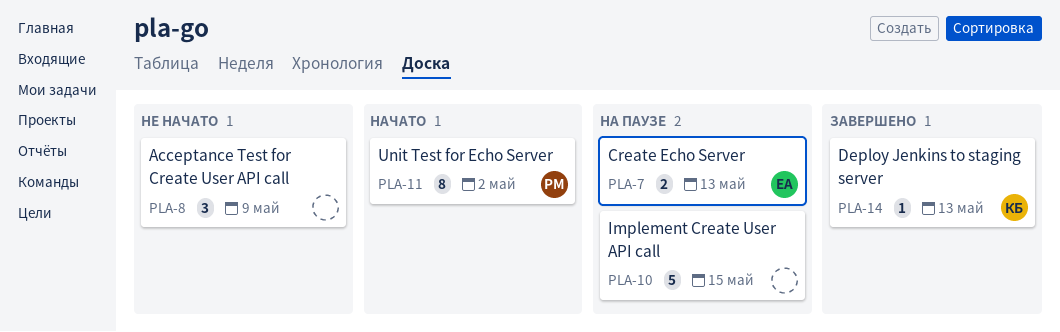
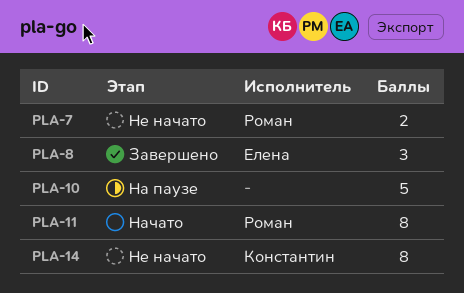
PLA-7, status: На паузе -> Не начато
PLA-7, owner: Елена -> Роман
PLA-8, status: Не начато -> Завершено
PLA-8, owner: none -> Елена
PLA-14, status: Завершено -> Не начато
PLA-14, estimate: 1 -> 8

